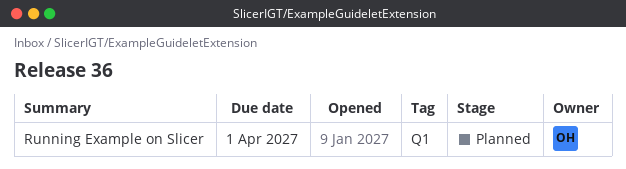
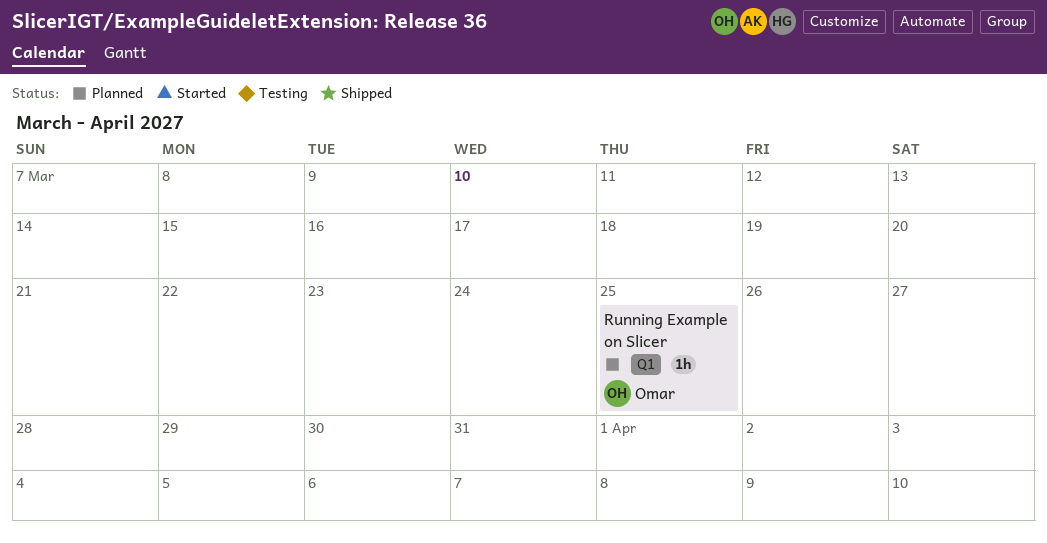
Running Example on Slicer, due: Apr 1 -> Mar 25

